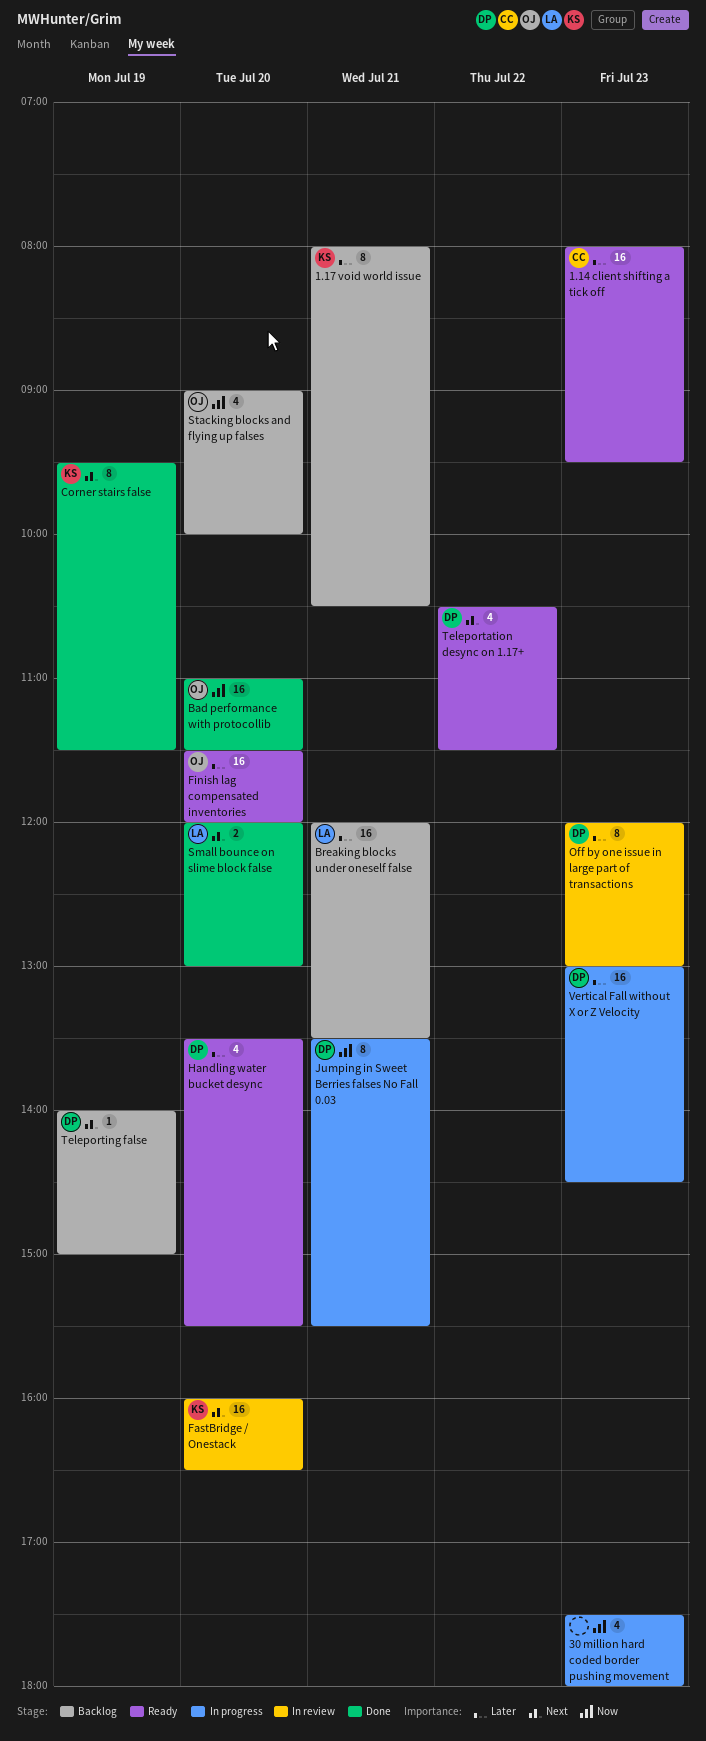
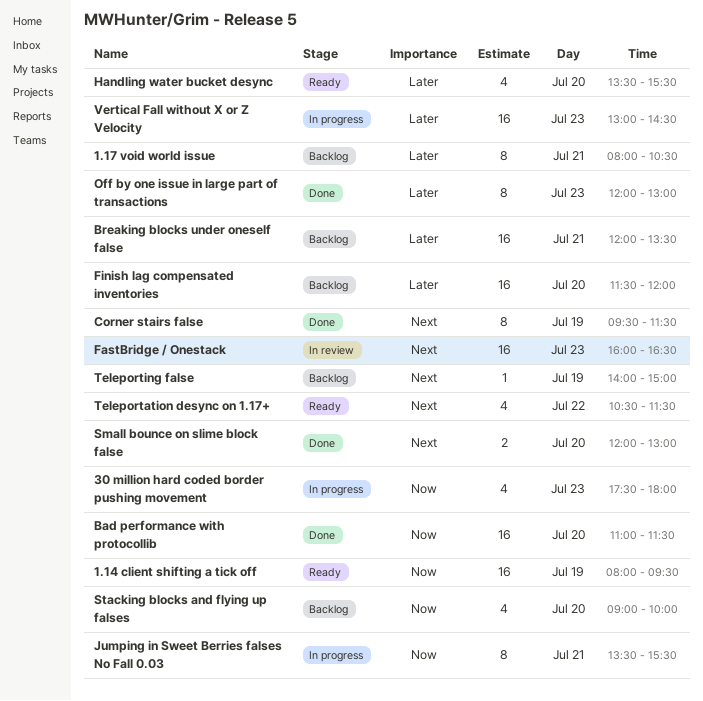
1.14 client shifting a tick off, priority: Later -> Now
1.14 client shifting a tick off, day: Jul 23 -> Jul 19
FastBridge / Onestack, day: Jul 20 -> Jul 23
Finish lag compensated inventories, status: Ready -> Backlog
Off by one issue in large part of transactions, status: In review -> Done

